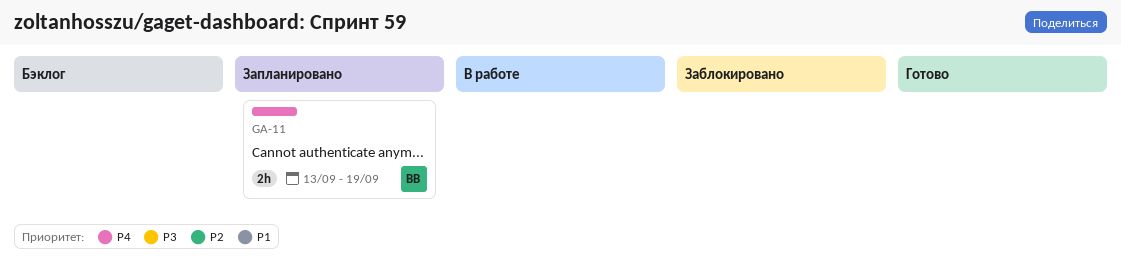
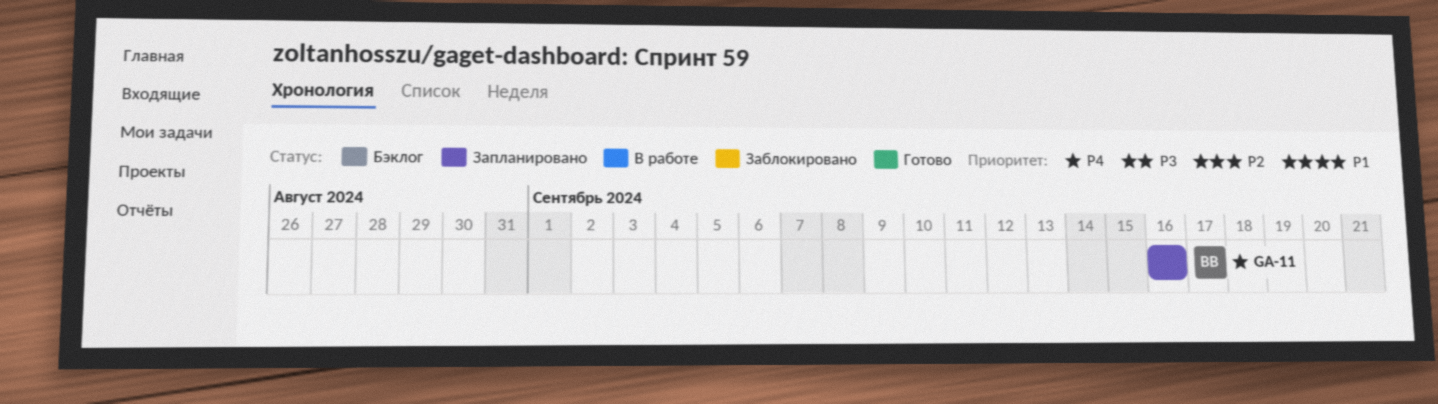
GA-11, start: Sep 13 -> Sep 16
GA-11, due: Sep 19 -> Sep 16

